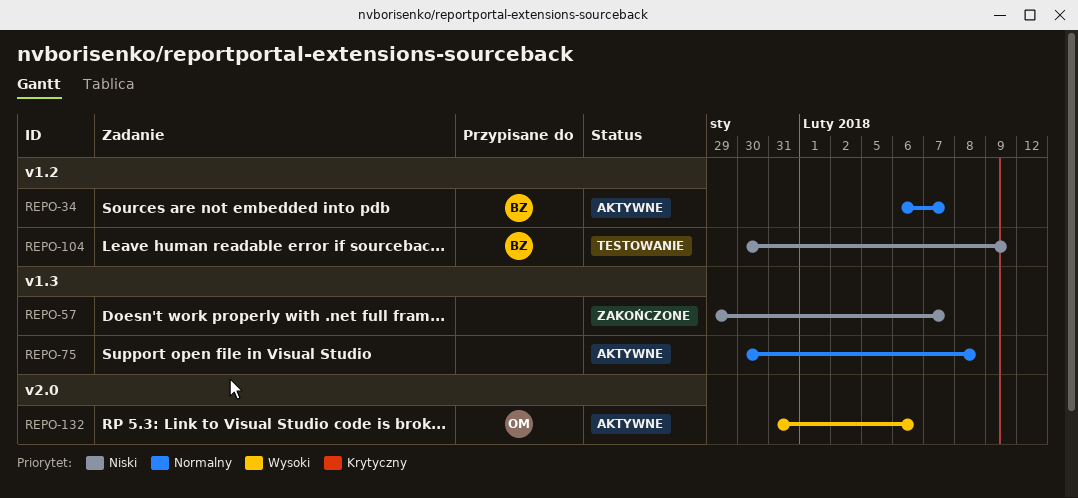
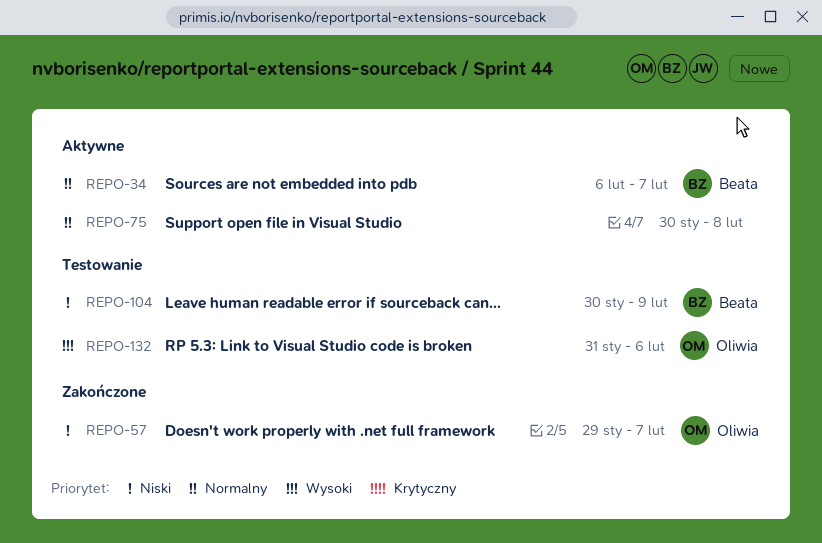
REPO-57, owner: none -> Oliwia
REPO-132, status: Aktywne -> Testowanie

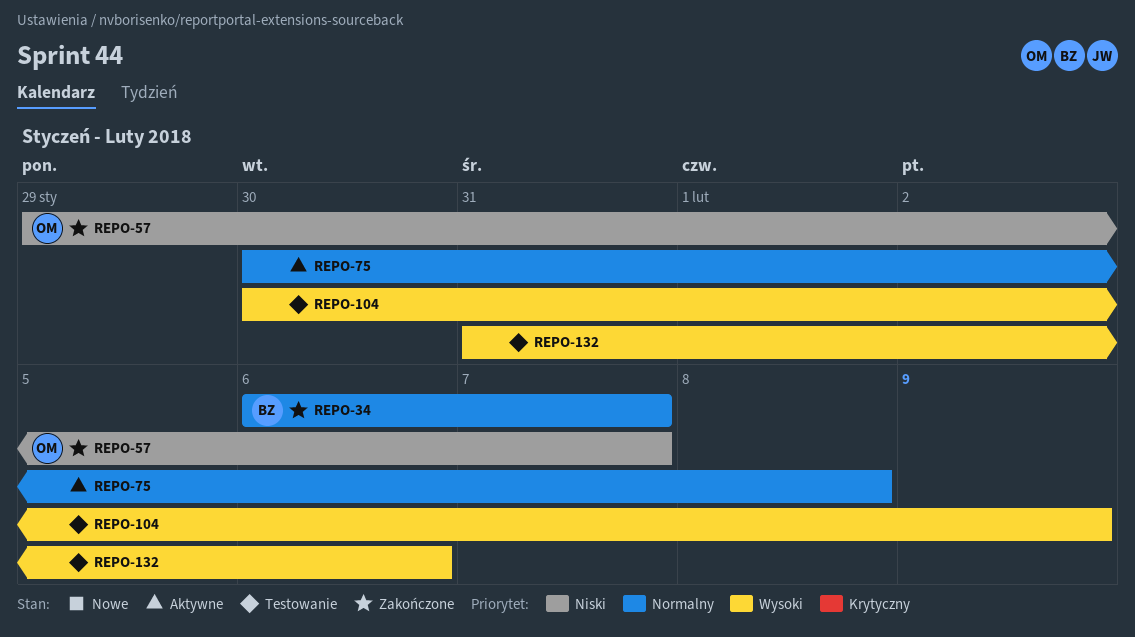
REPO-34, status: Aktywne -> Zakończone
REPO-104, owner: Beata -> none
REPO-104, priority: Niski -> Wysoki
REPO-132, owner: Oliwia -> none

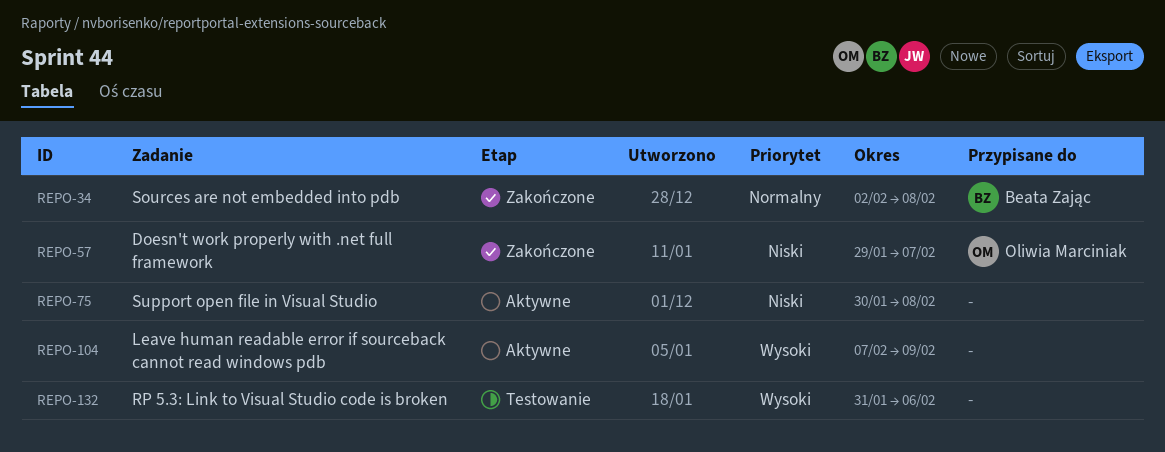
REPO-34, start: Feb 6 -> Feb 2
REPO-34, due: Feb 7 -> Feb 8
REPO-75, priority: Normalny -> Niski
REPO-104, status: Testowanie -> Aktywne
REPO-104, start: Jan 30 -> Feb 7

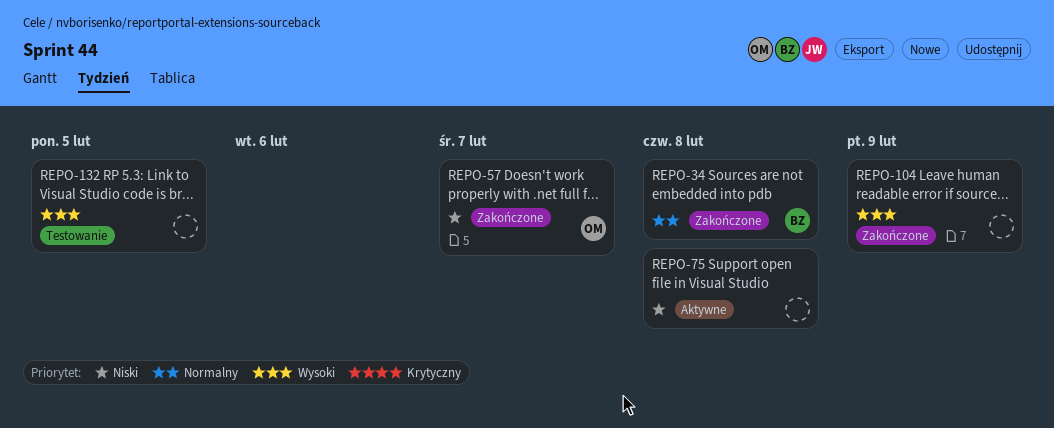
REPO-104, status: Aktywne -> Zakończone
REPO-132, due: Feb 6 -> Feb 5

